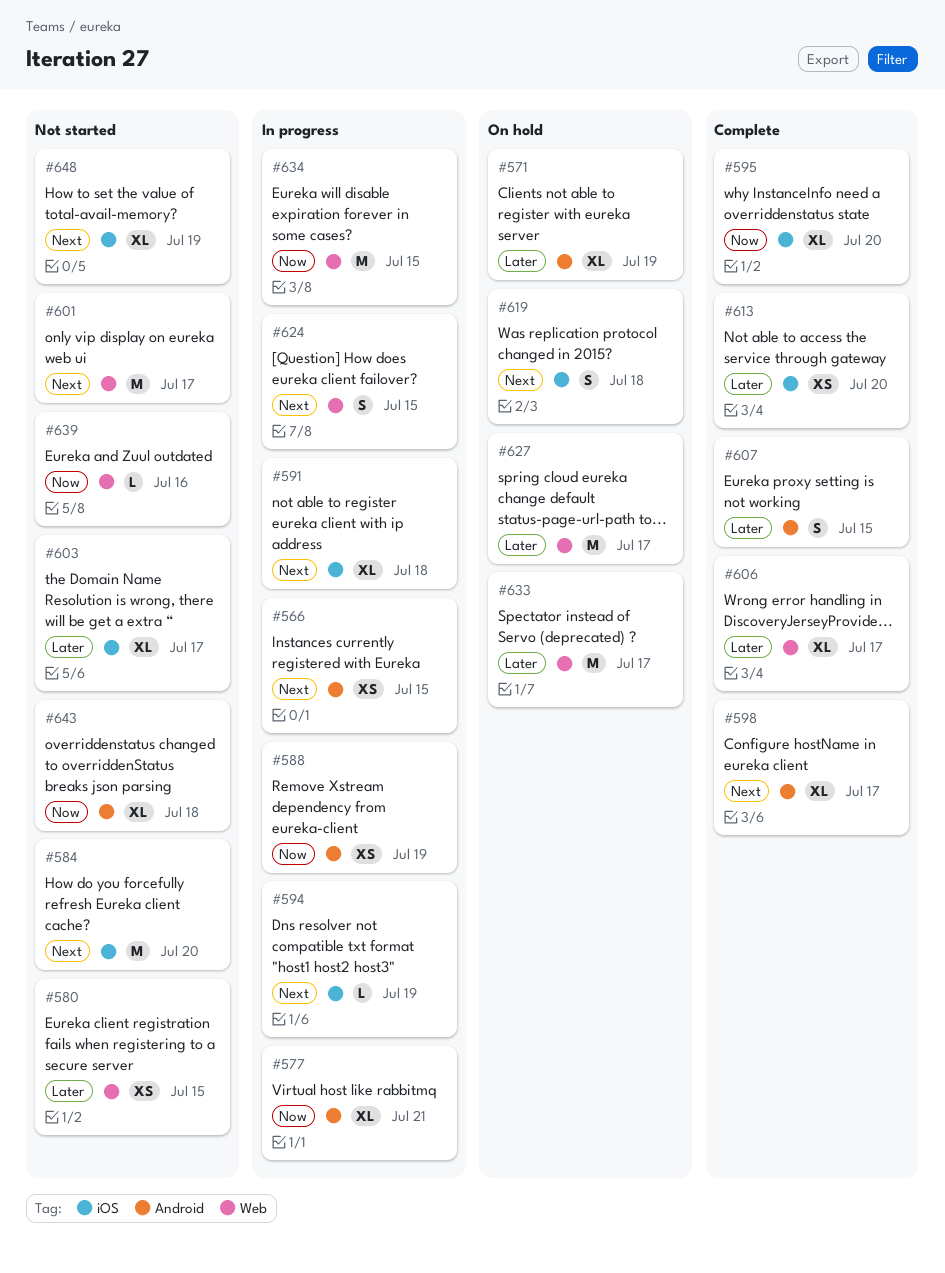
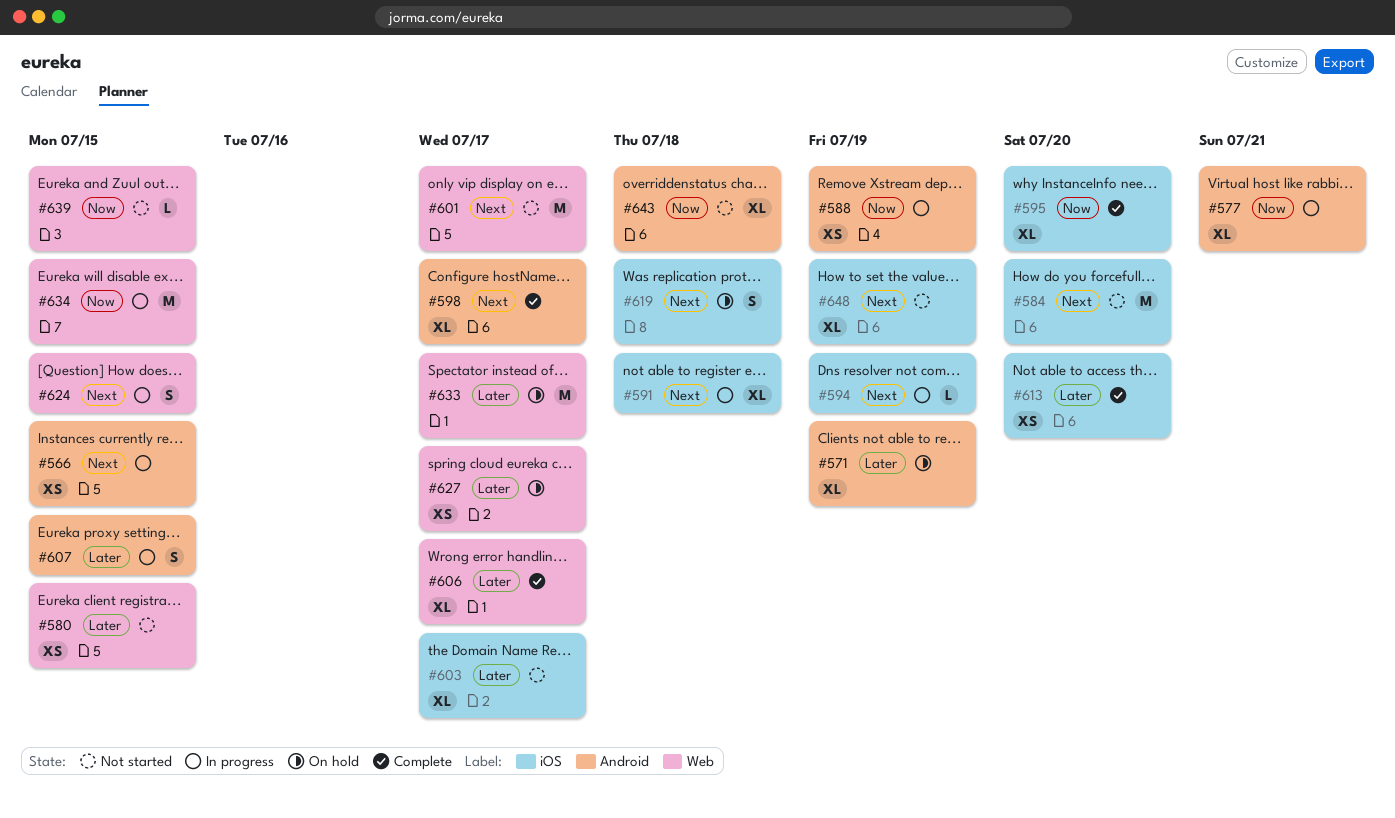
#607, status: Complete -> In progress
#627, estimate: M -> XS
#639, due: Jul 16 -> Jul 15

